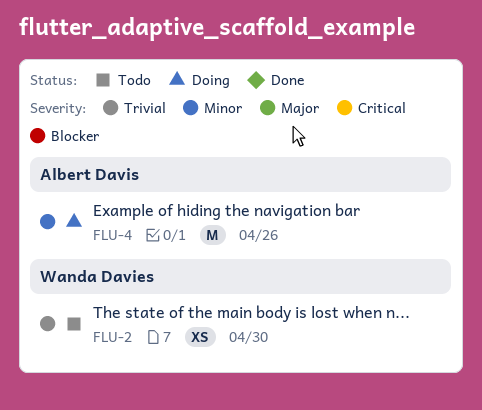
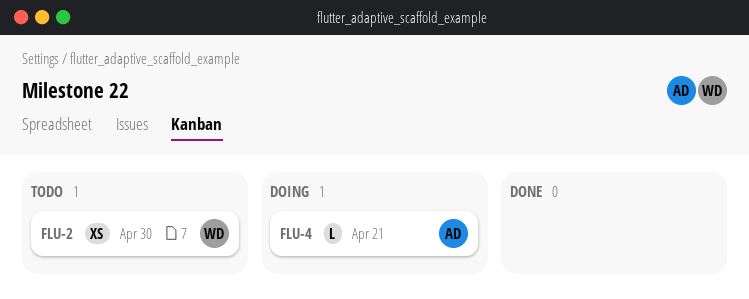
FLU-4, estimate: M -> L
FLU-4, due: Apr 26 -> Apr 21

